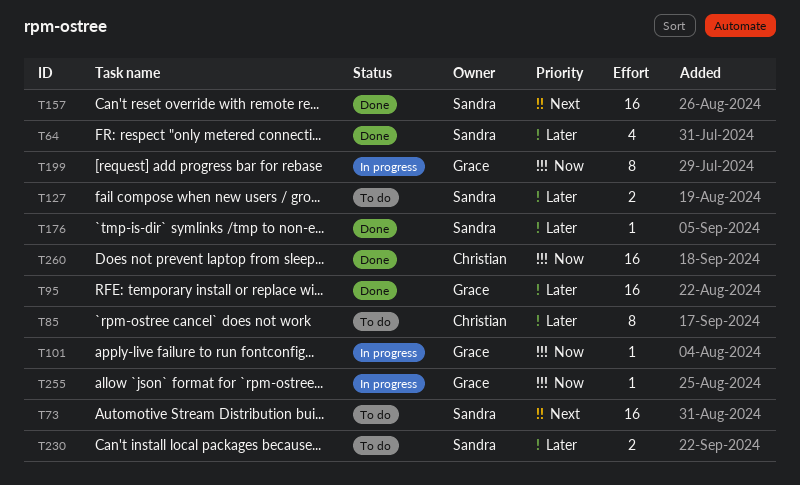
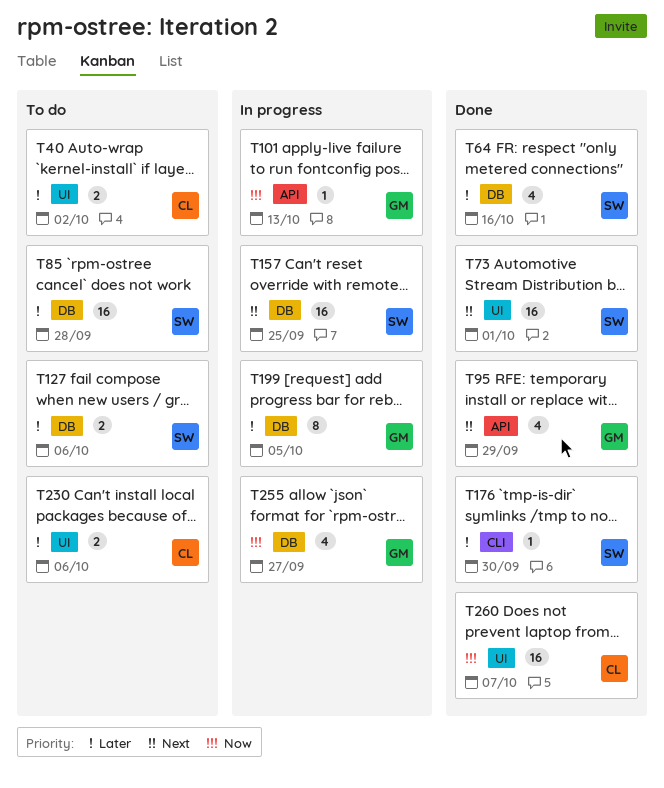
T40: none -> present
T73, status: To do -> Done
T85, owner: Christian -> Sandra
T85, estimate: 8 -> 16
T95, priority: Later -> Next
T95, estimate: 16 -> 4
T157, status: Done -> In progress
T199, priority: Now -> Later
T230, owner: Sandra -> Christian
T255, estimate: 1 -> 4

